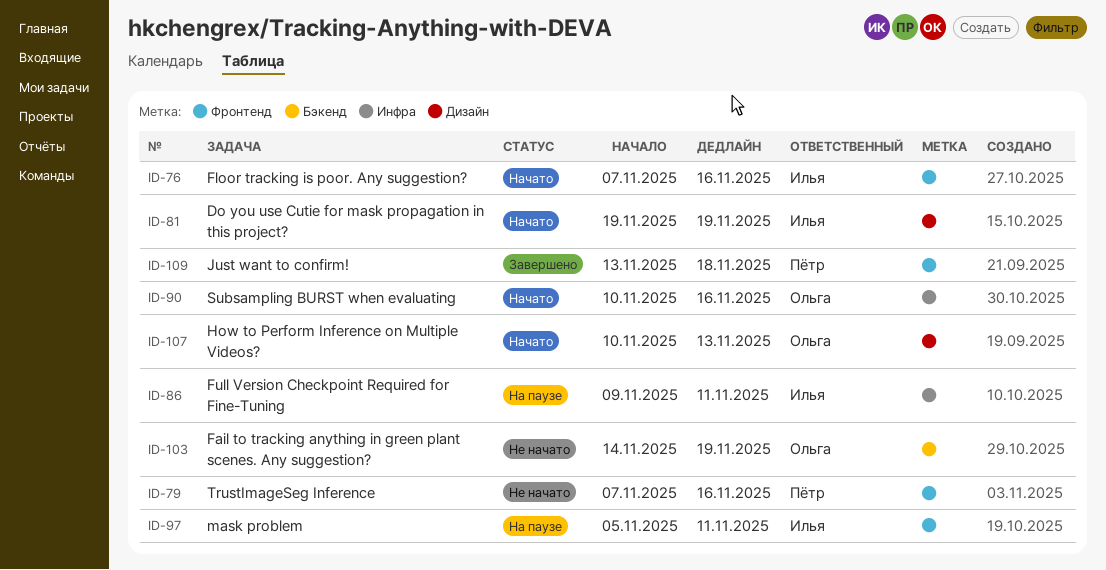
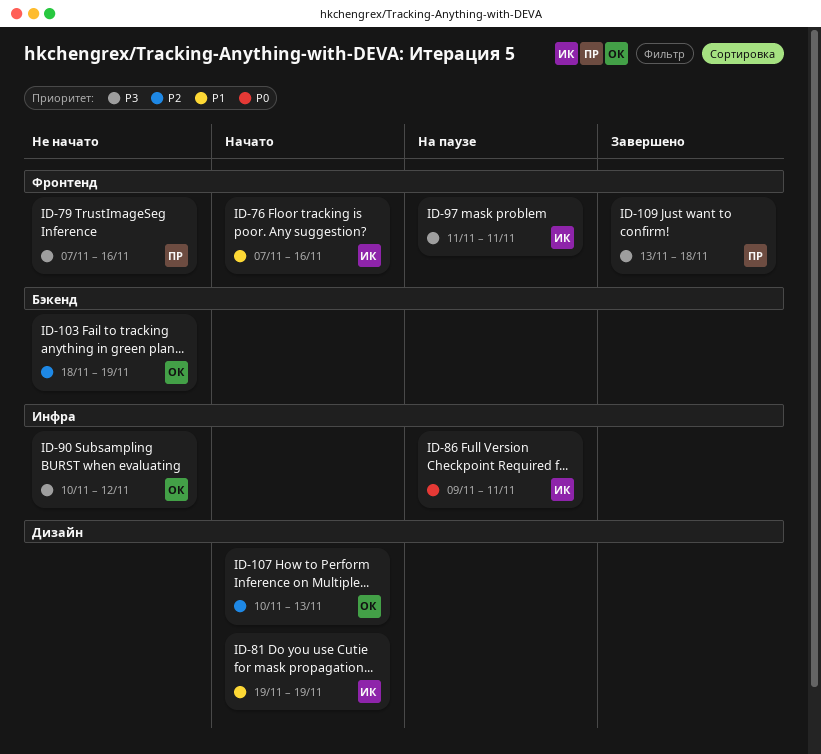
ID-90, status: Начато -> Не начато
ID-90, due: Nov 16 -> Nov 12
ID-97, start: Nov 5 -> Nov 11
ID-103, start: Nov 14 -> Nov 18

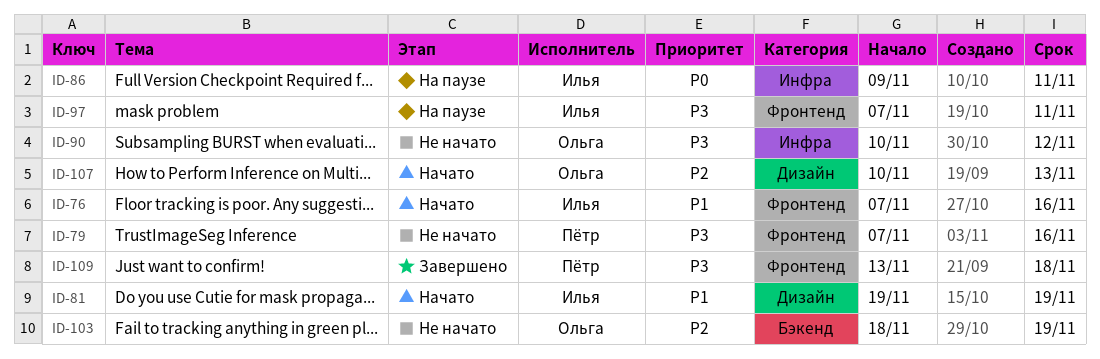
ID-97, start: Nov 11 -> Nov 7

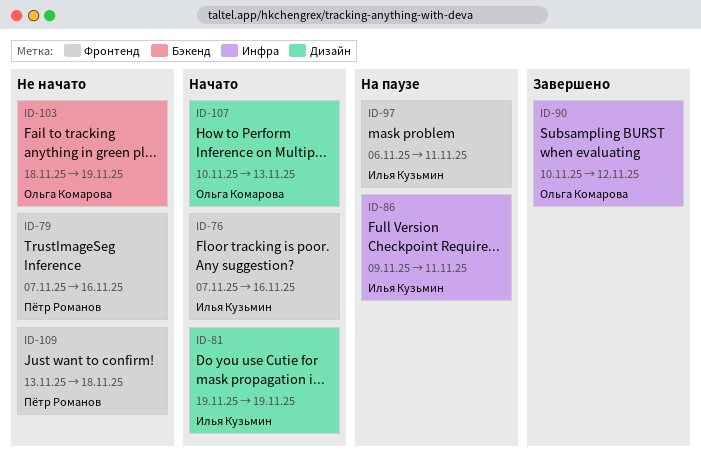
ID-90, status: Не начато -> Завершено
ID-97, start: Nov 7 -> Nov 6
ID-109, status: Завершено -> Не начато

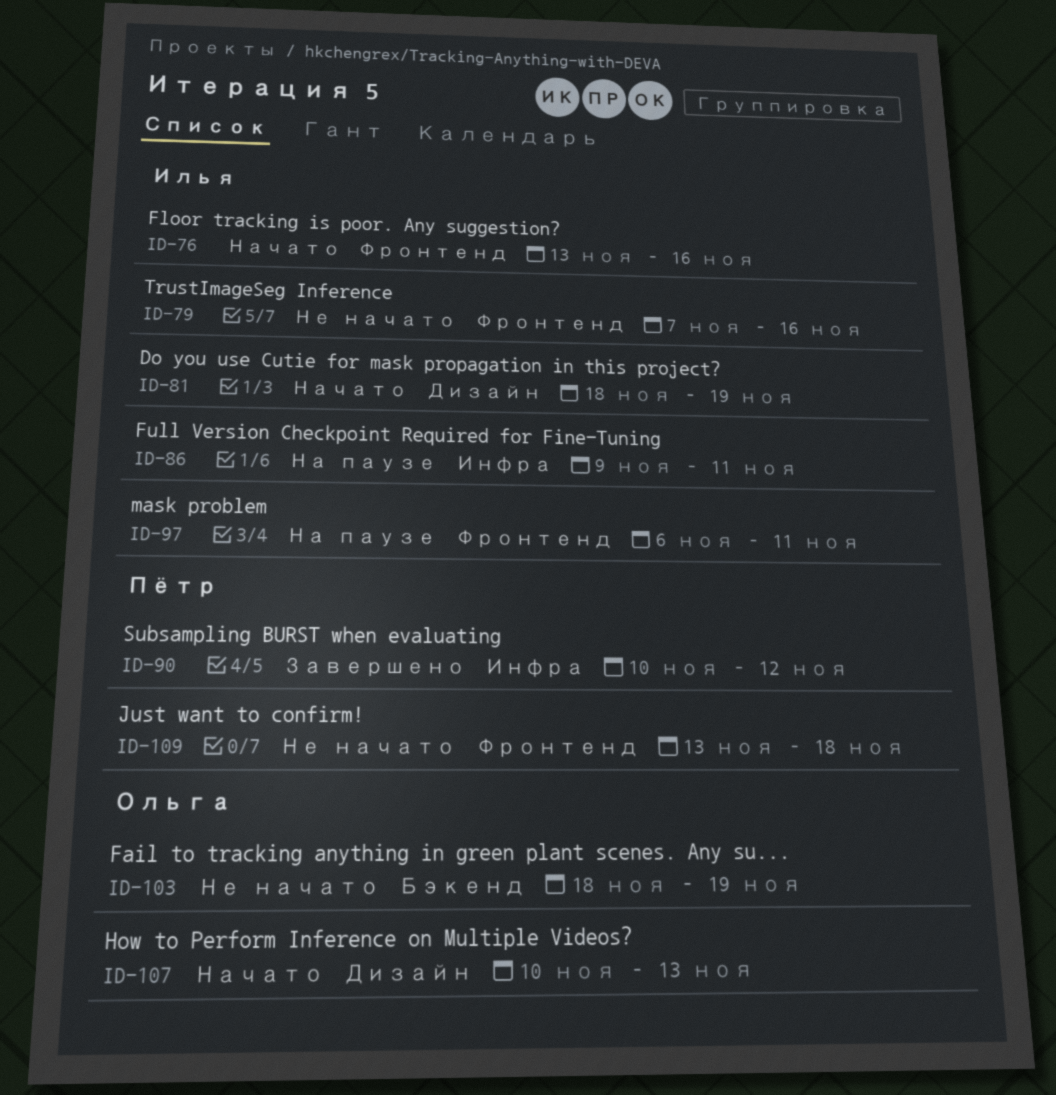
ID-76, start: Nov 7 -> Nov 13
ID-79, owner: Пётр Романов -> Илья Кузьмин
ID-81, start: Nov 19 -> Nov 18
ID-90, owner: Ольга Комарова -> Пётр Романов

